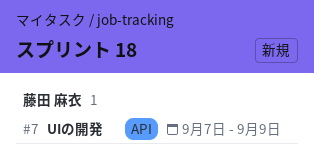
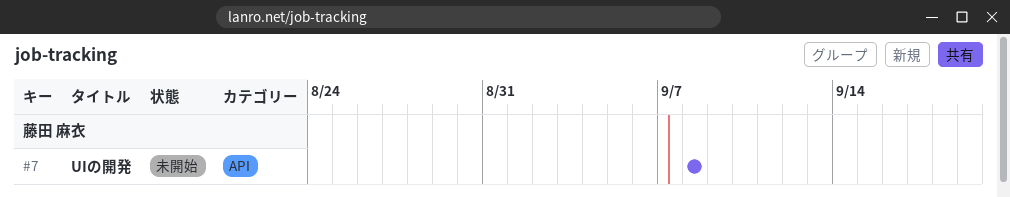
#7, start: Sep 7 -> Sep 8
#7, due: Sep 9 -> Sep 8

